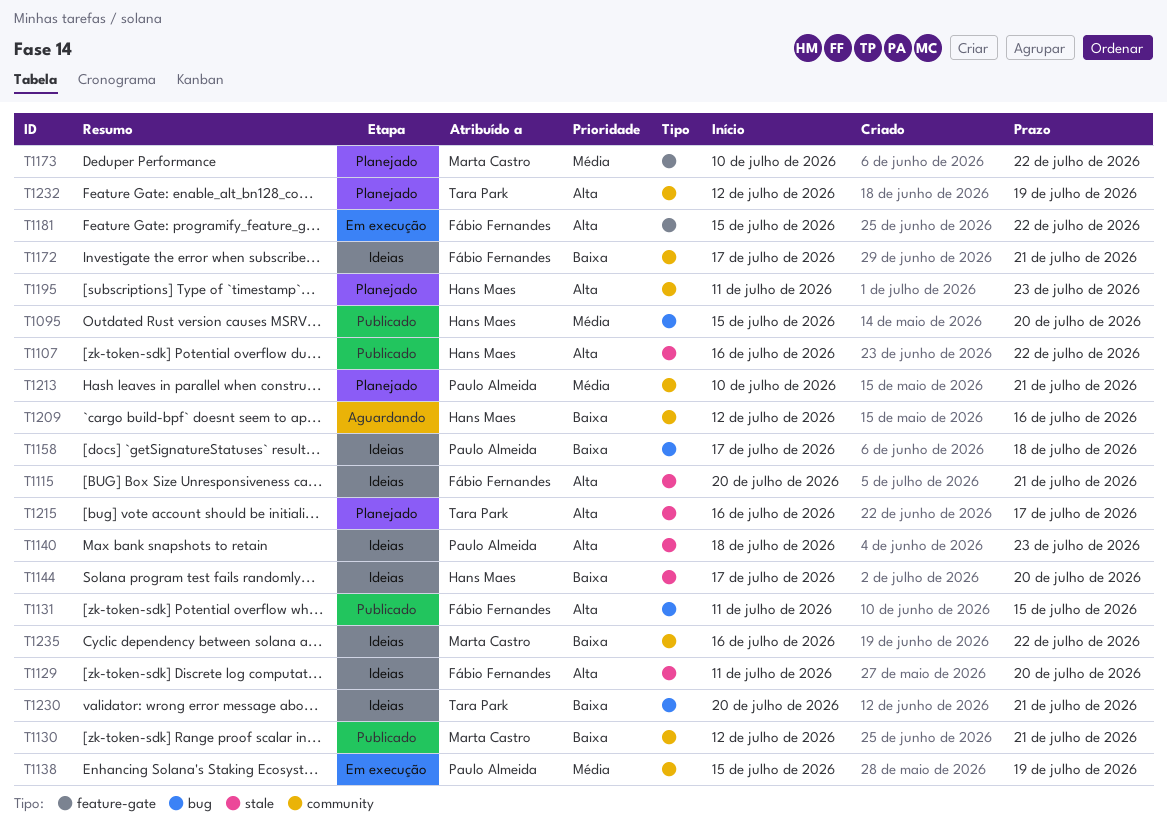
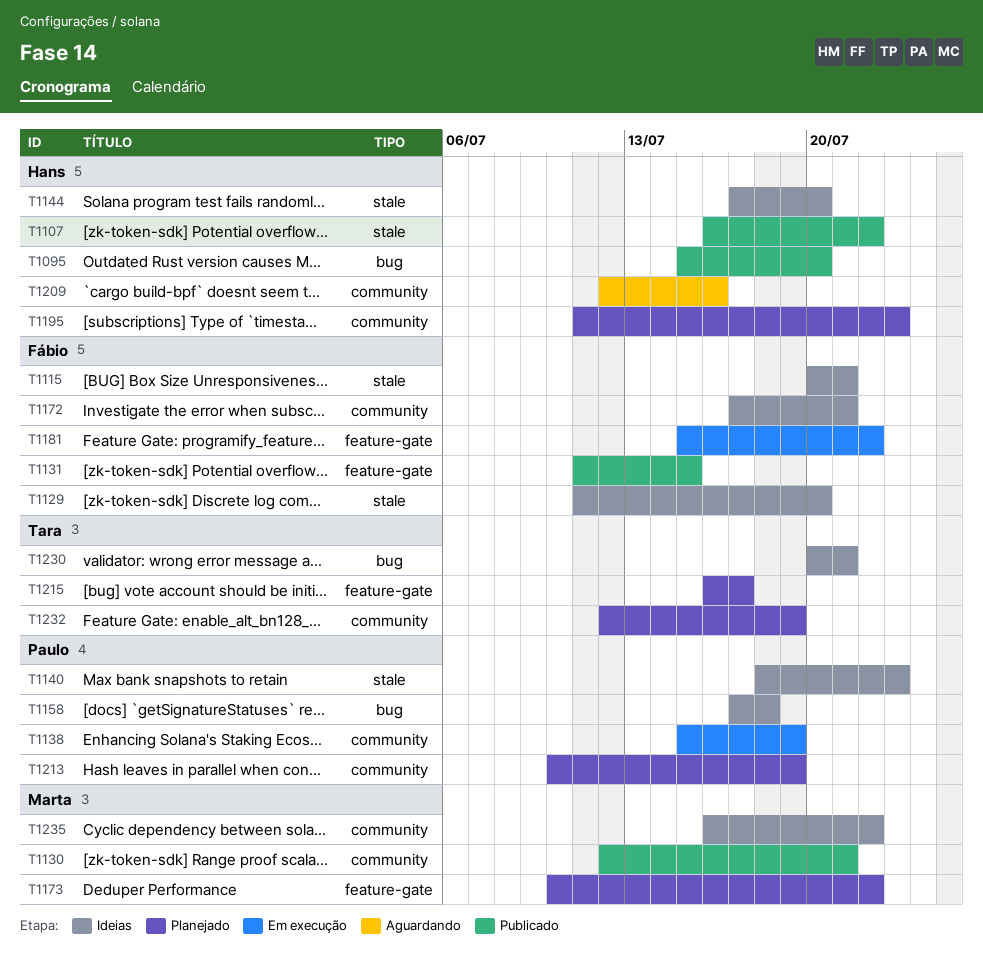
T1131, label: bug -> feature-gate
T1213, due: Jul 21 -> Jul 19
T1215, label: stale -> feature-gate

